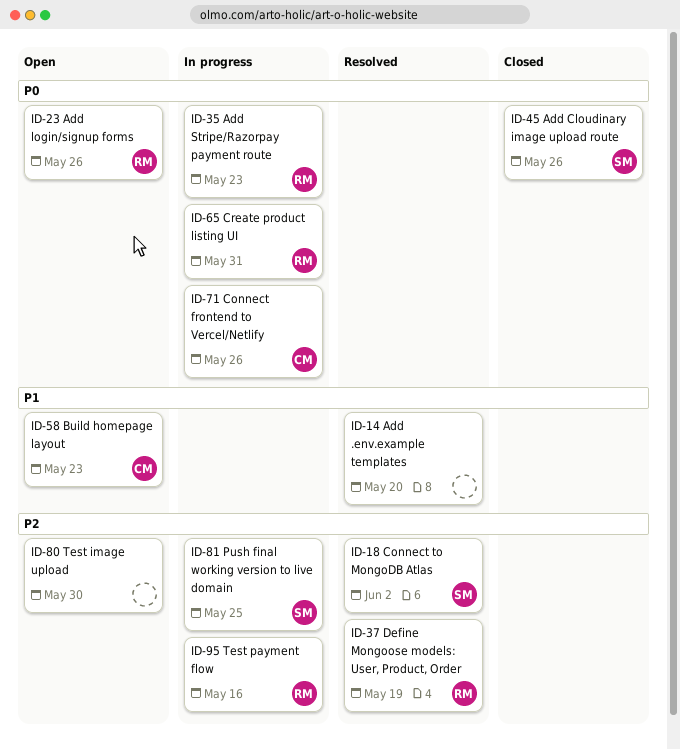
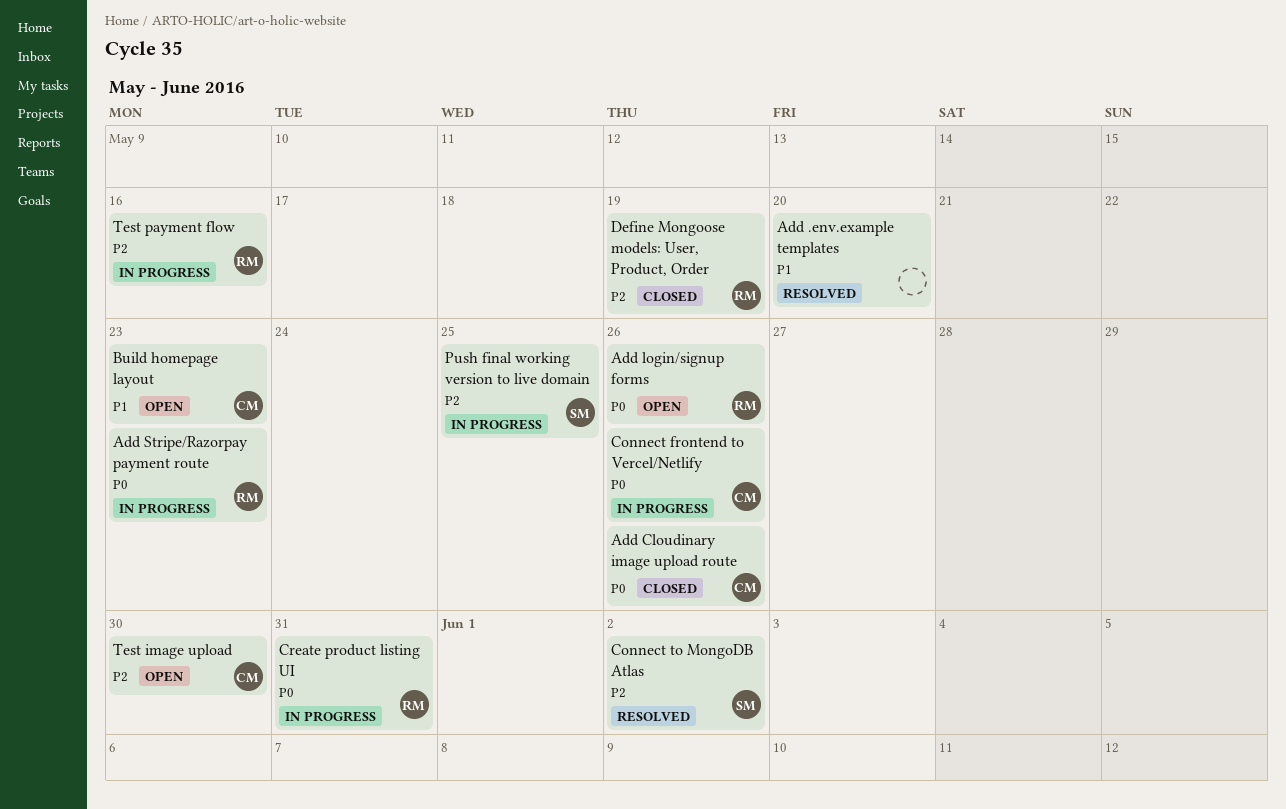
Add Cloudinary image upload route, owner: SM -> CM
Define Mongoose models: User, Product, Order, status: Resolved -> Closed
Test image upload, owner: none -> CM

